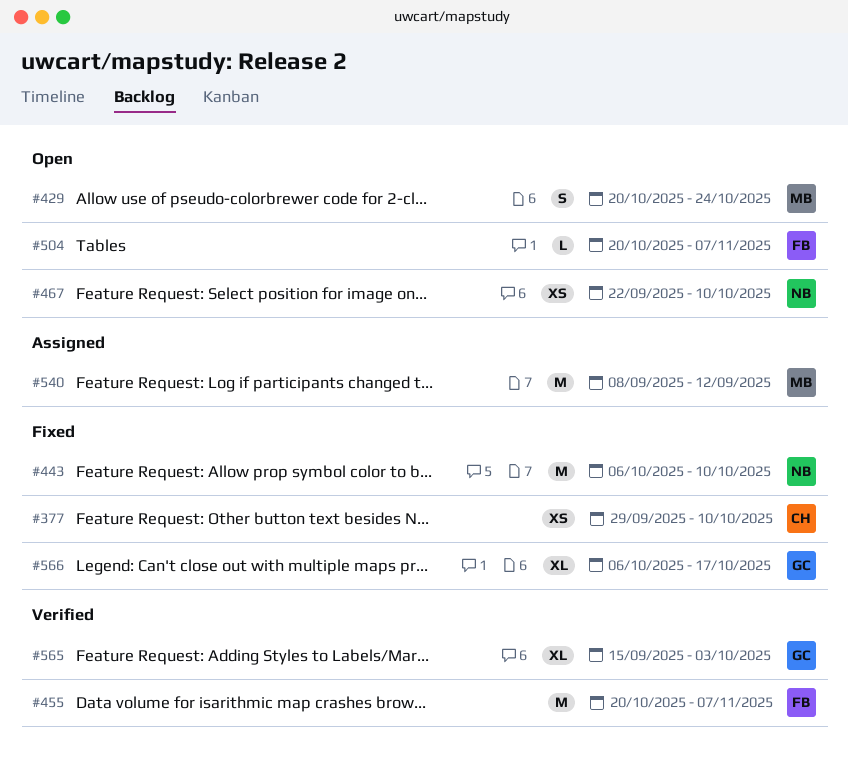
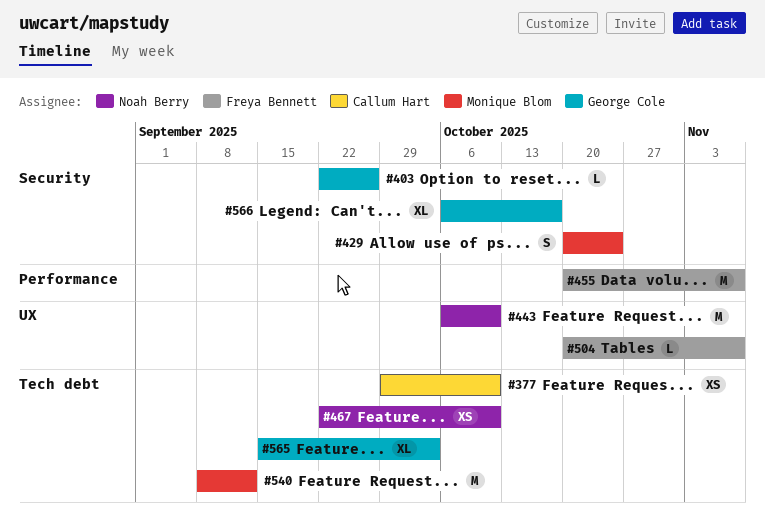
#403: none -> present

